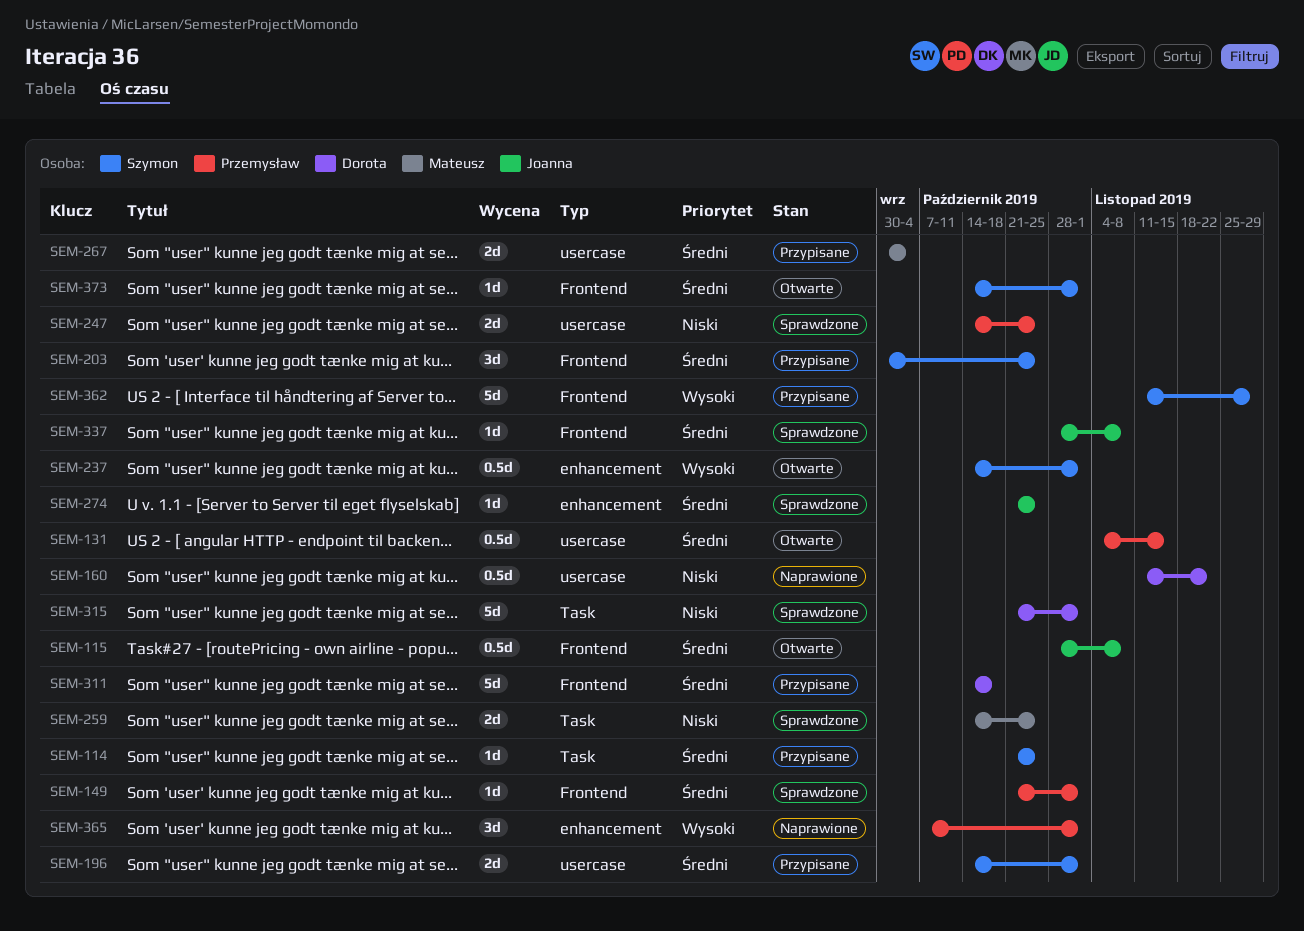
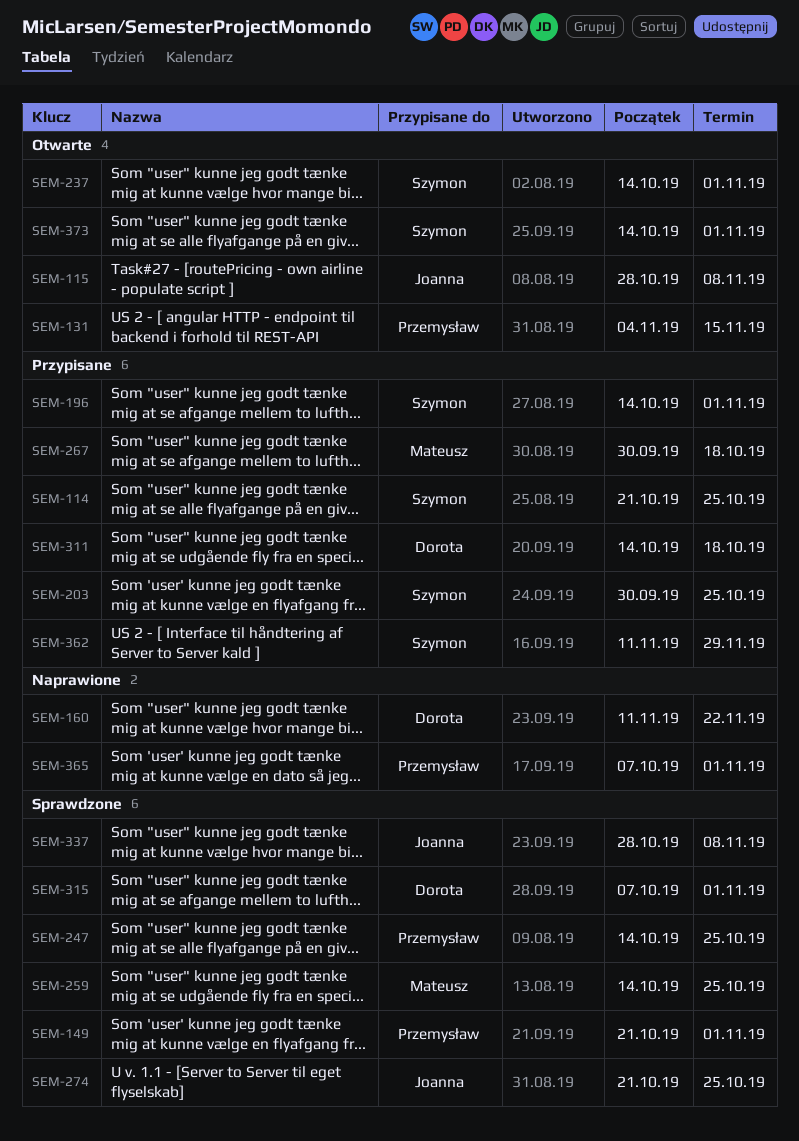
SEM-267, due: Oct 4 -> Oct 18
SEM-315, start: Oct 21 -> Oct 7

